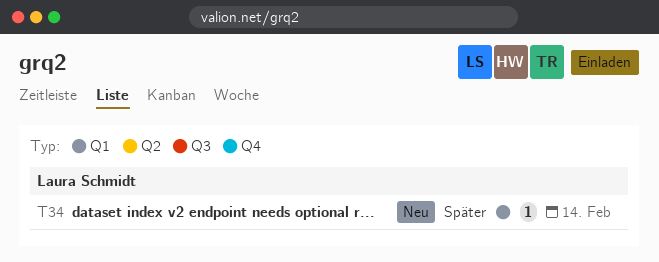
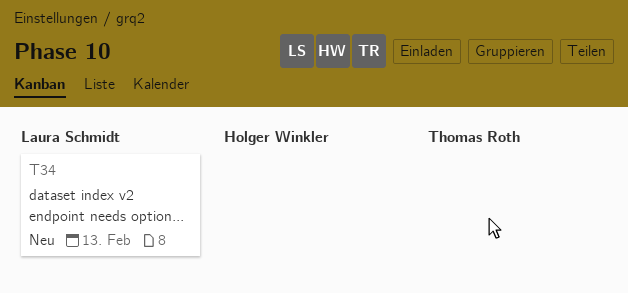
T34, due: Feb 14 -> Feb 13

